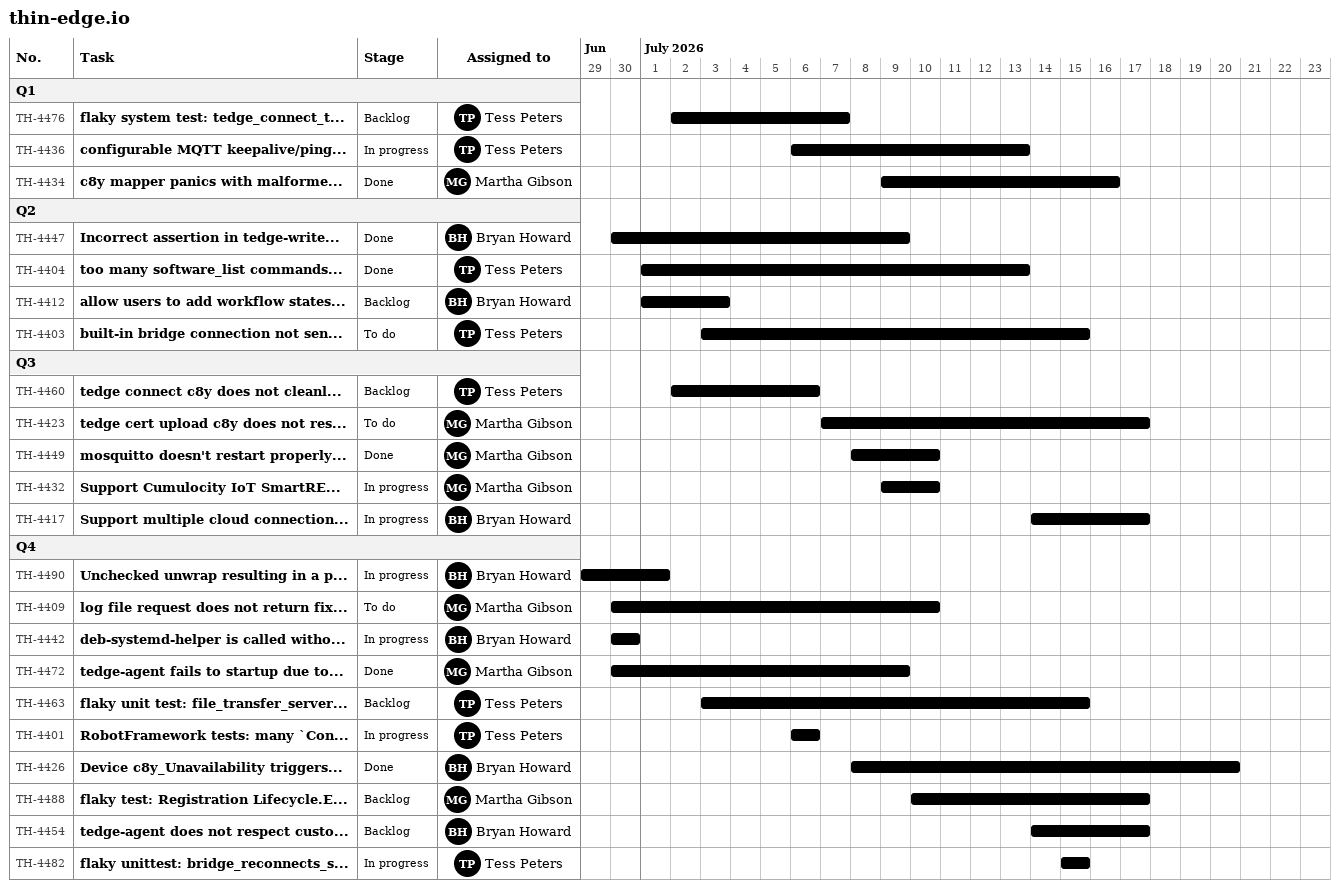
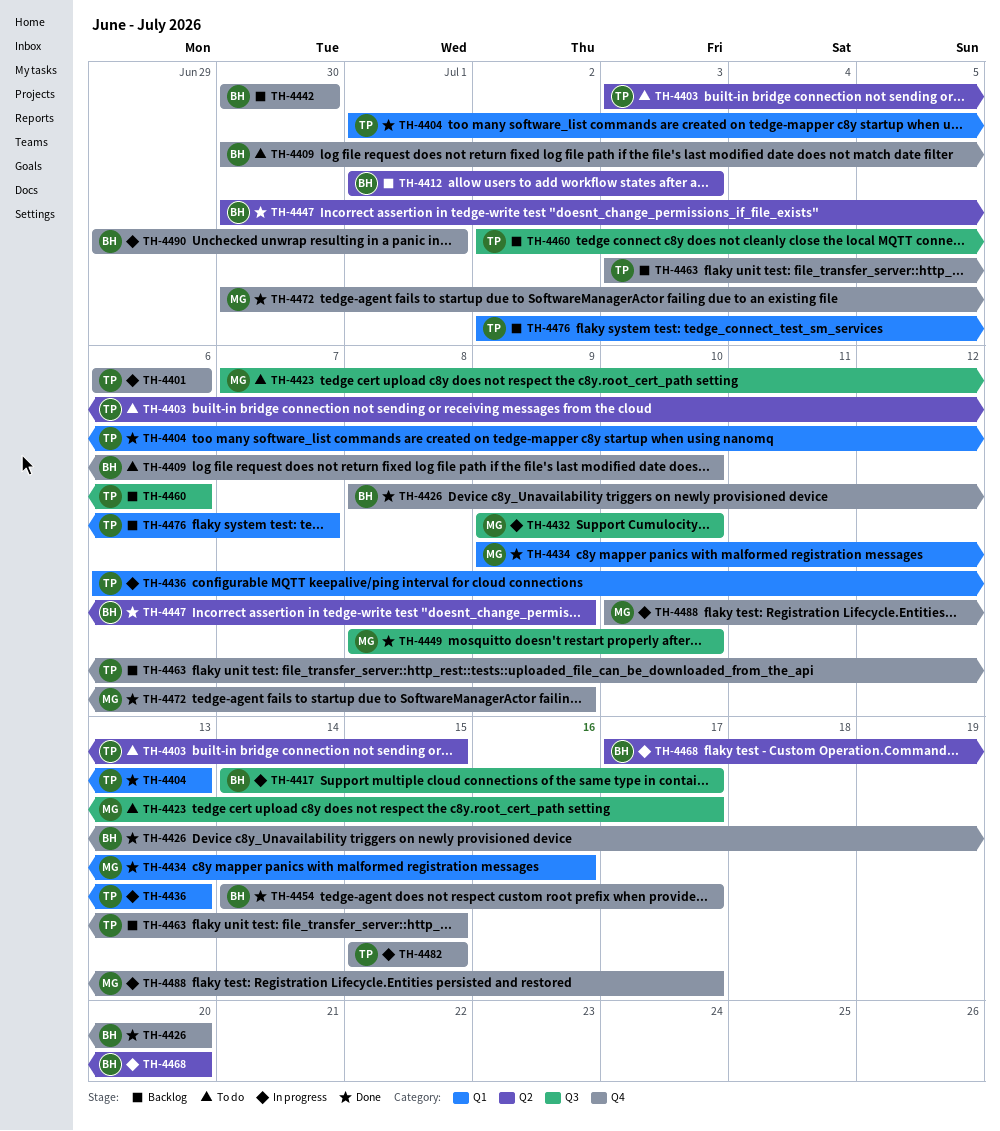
TH-4404, label: Q2 -> Q1
TH-4409, owner: Martha Gibson -> Bryan Howard
TH-4442, status: In progress -> Backlog
TH-4454, status: Backlog -> Done
TH-4468: none -> present
TH-4488, status: Backlog -> In progress

